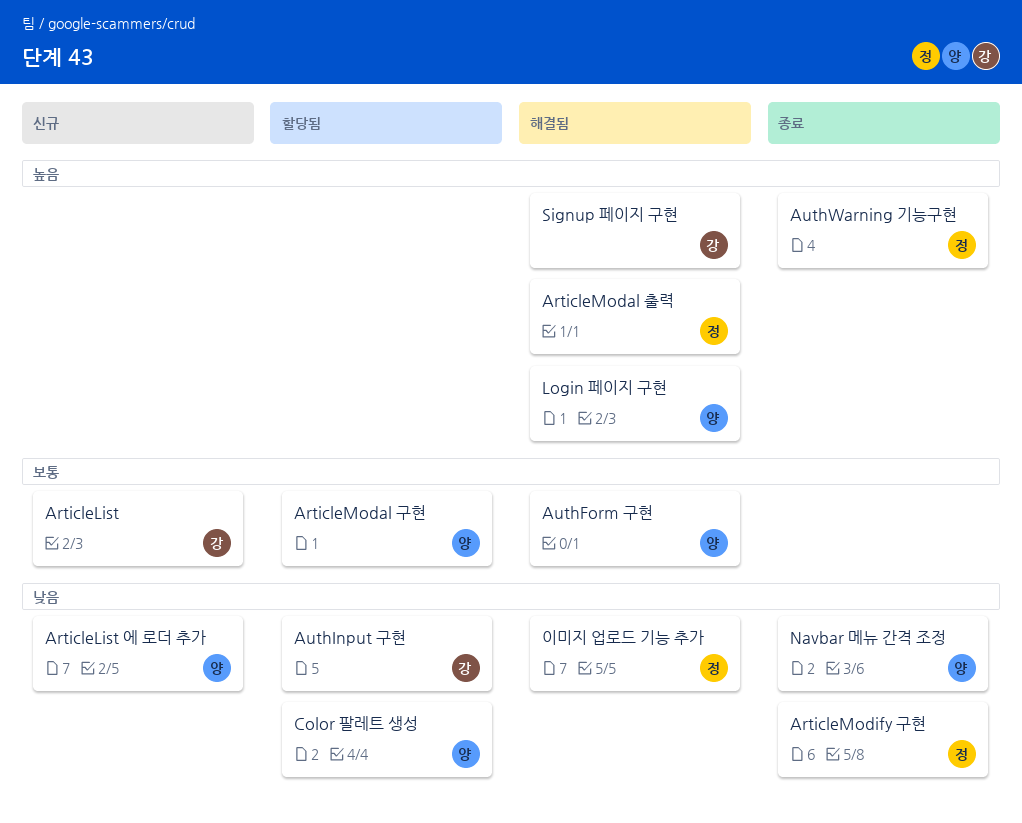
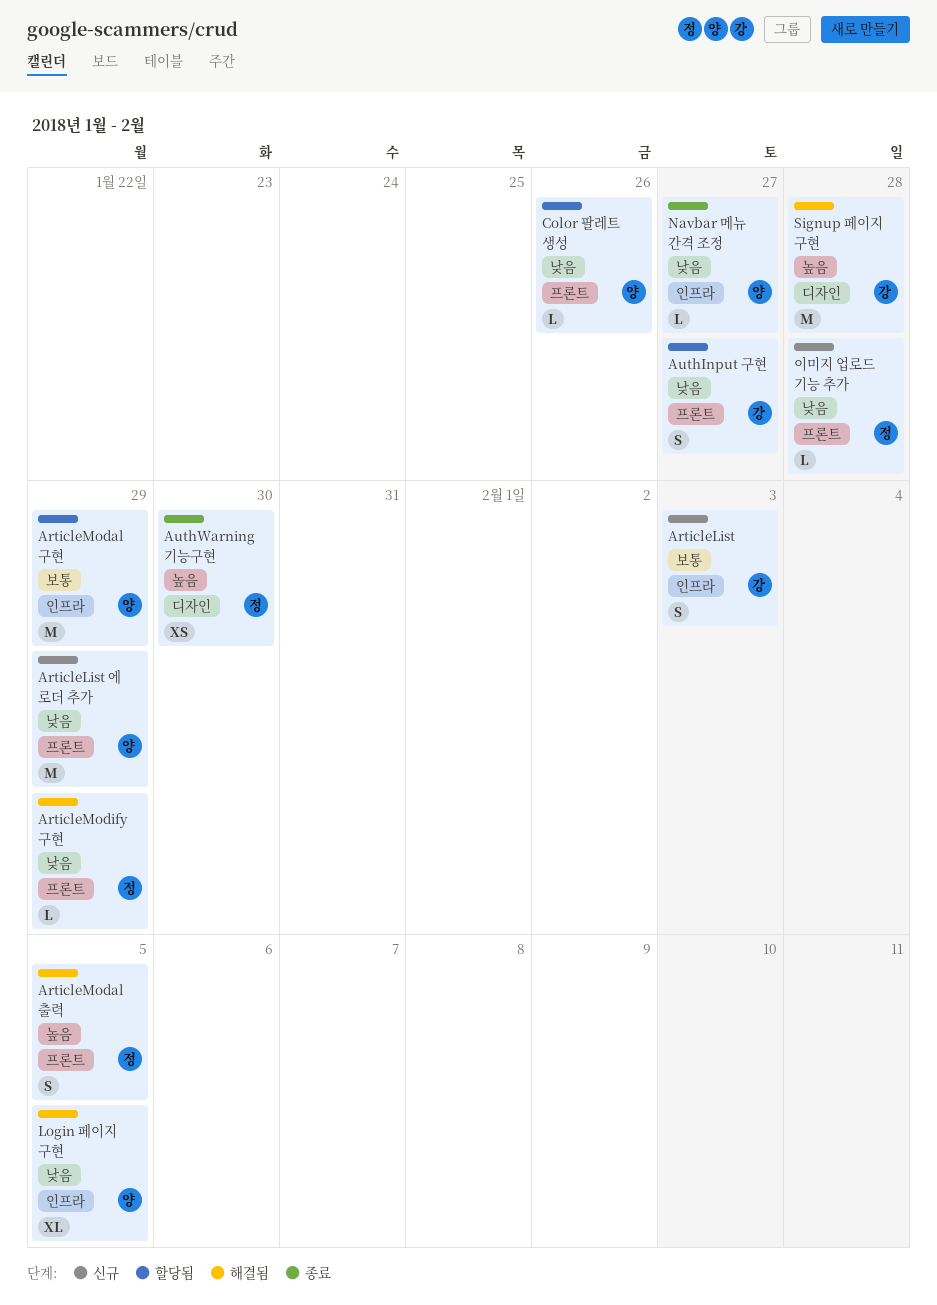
ArticleModify 구현, status: 종료 -> 해결됨
AuthForm 구현: present -> none
Login 페이지 구현, priority: 높음 -> 낮음
이미지 업로드 기능 추가, status: 해결됨 -> 신규

